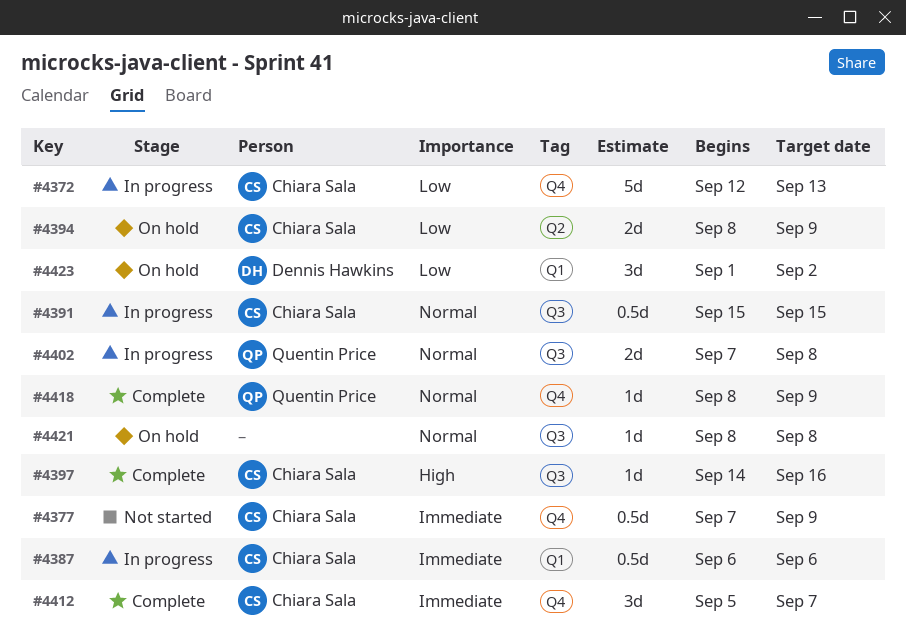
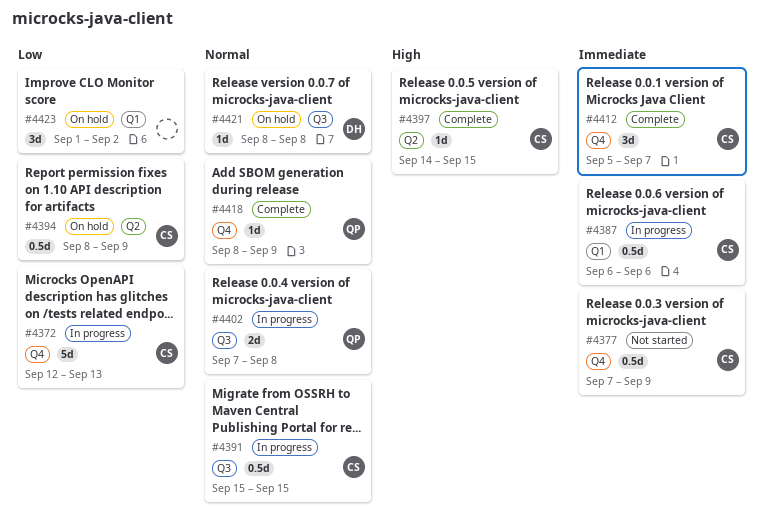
#4394, estimate: 2d -> 0.5d
#4397, label: Q3 -> Q2
#4397, due: Sep 16 -> Sep 15
#4421, owner: none -> Dennis Hawkins
#4423, owner: Dennis Hawkins -> none

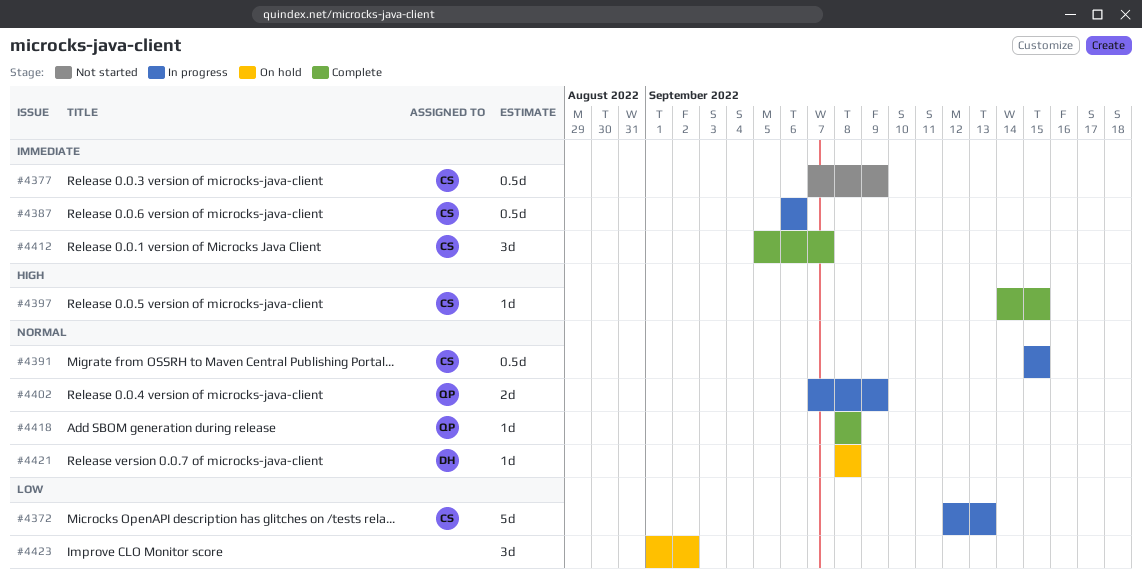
#4394: present -> none
#4402, due: Sep 8 -> Sep 9
#4418, due: Sep 9 -> Sep 8

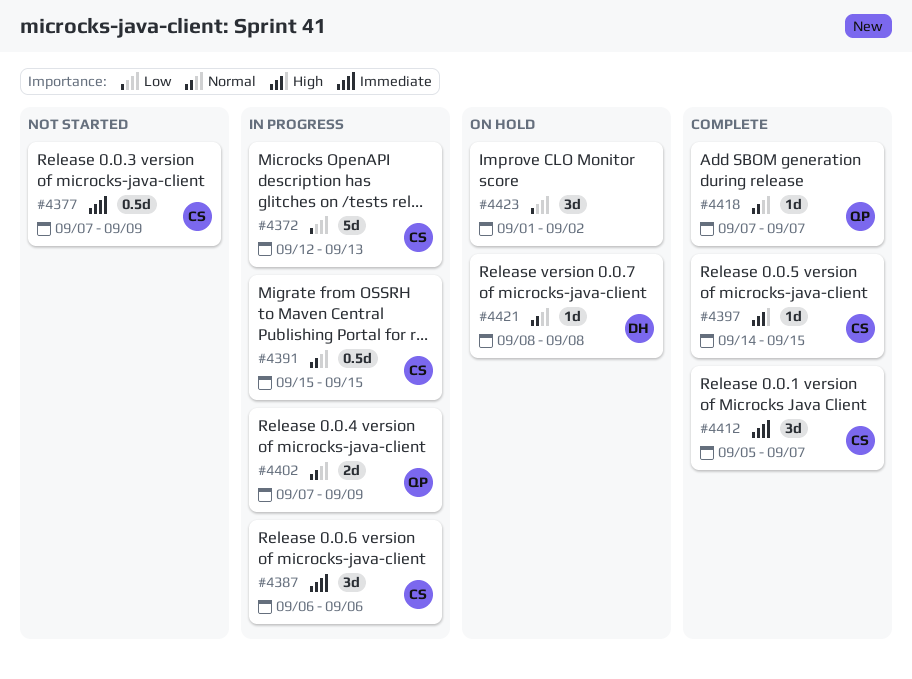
#4387, estimate: 0.5d -> 3d
#4418, start: Sep 8 -> Sep 7
#4418, due: Sep 8 -> Sep 7

